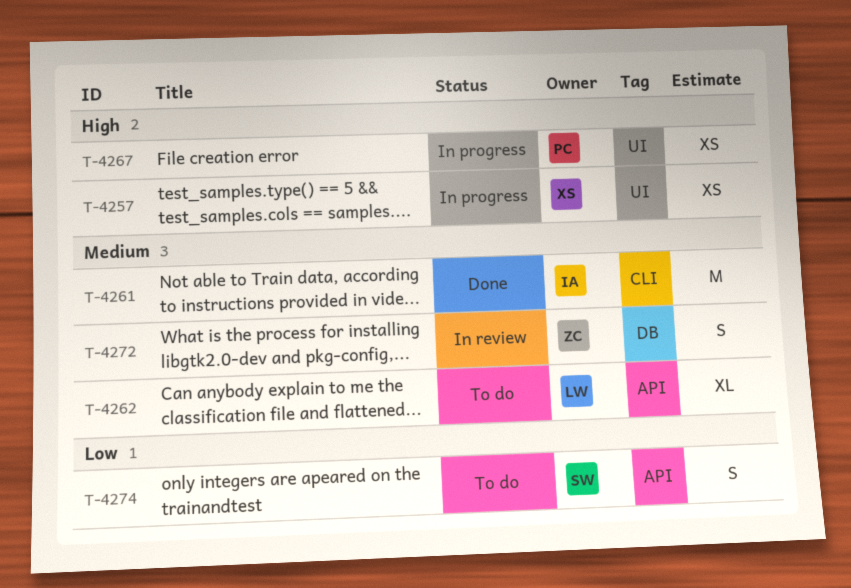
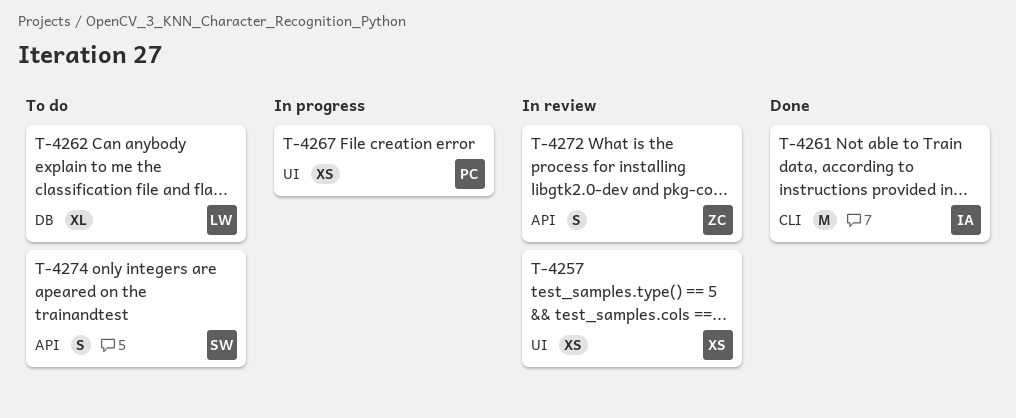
T-4257, status: In progress -> In review
T-4262, label: API -> DB
T-4272, label: DB -> API

